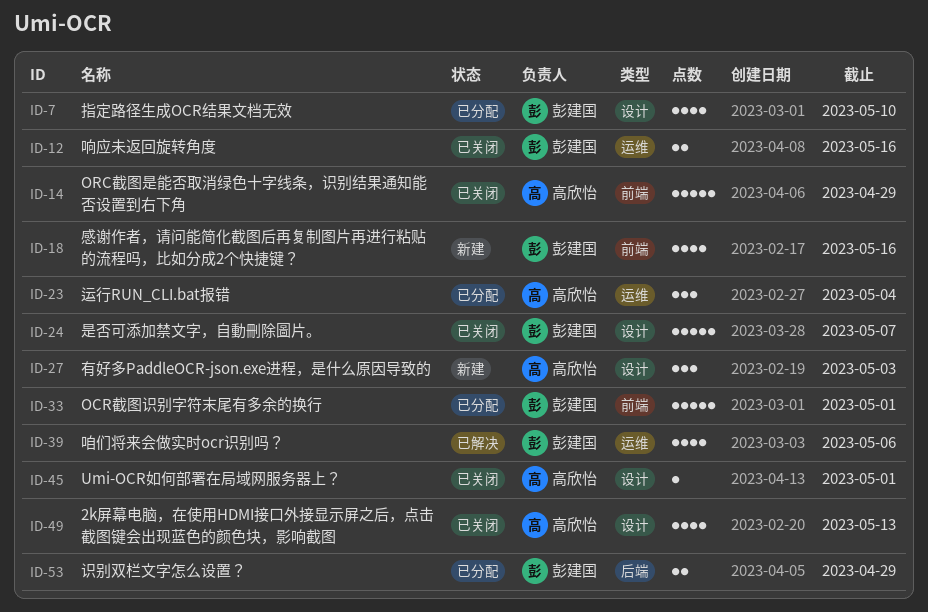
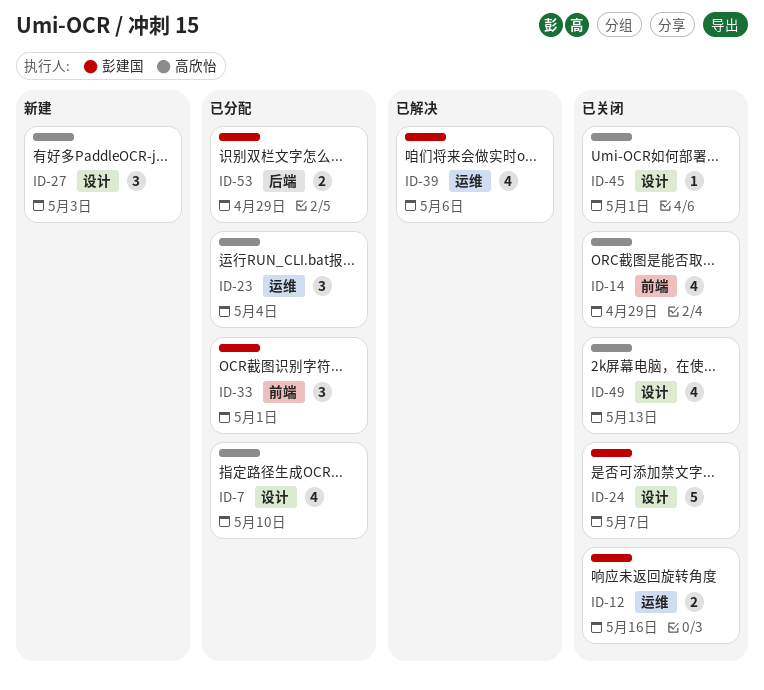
ID-7, owner: 彭建国 -> 高欣怡
ID-14, estimate: 5 -> 4
ID-18: present -> none
ID-33, estimate: 5 -> 3

